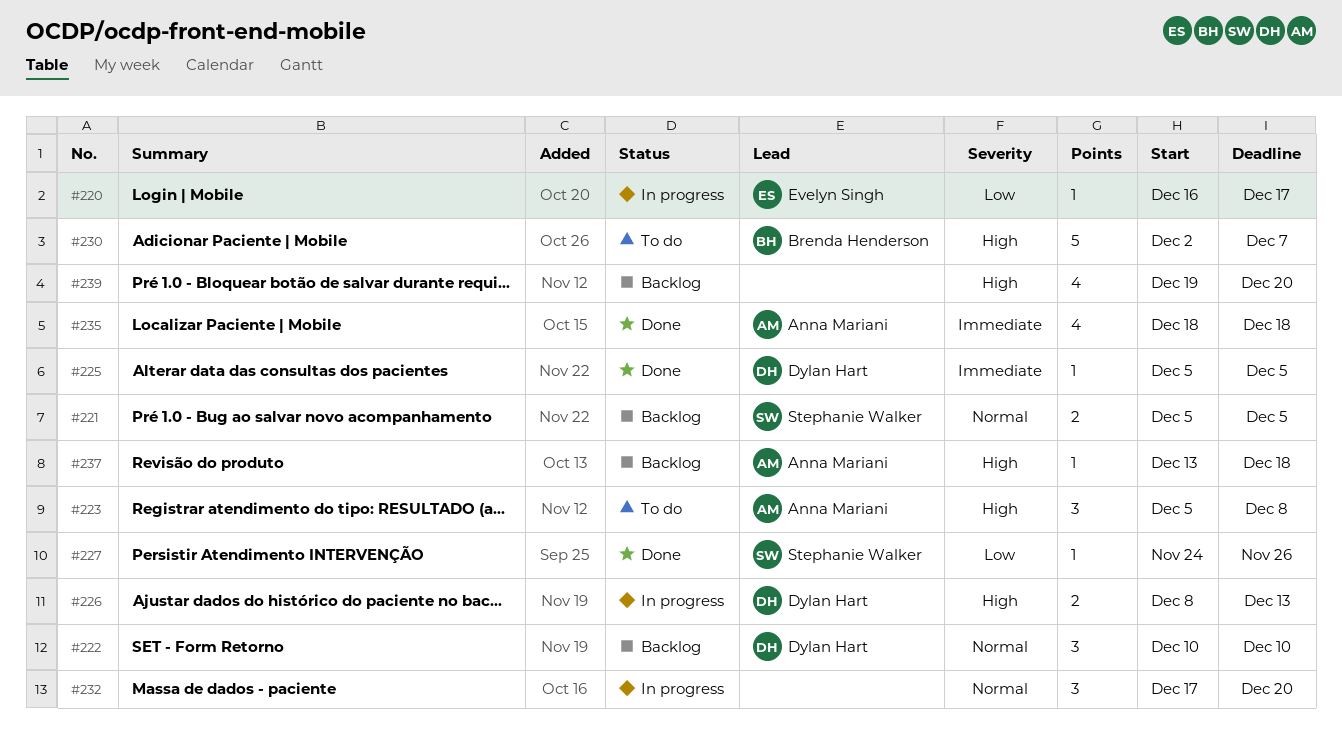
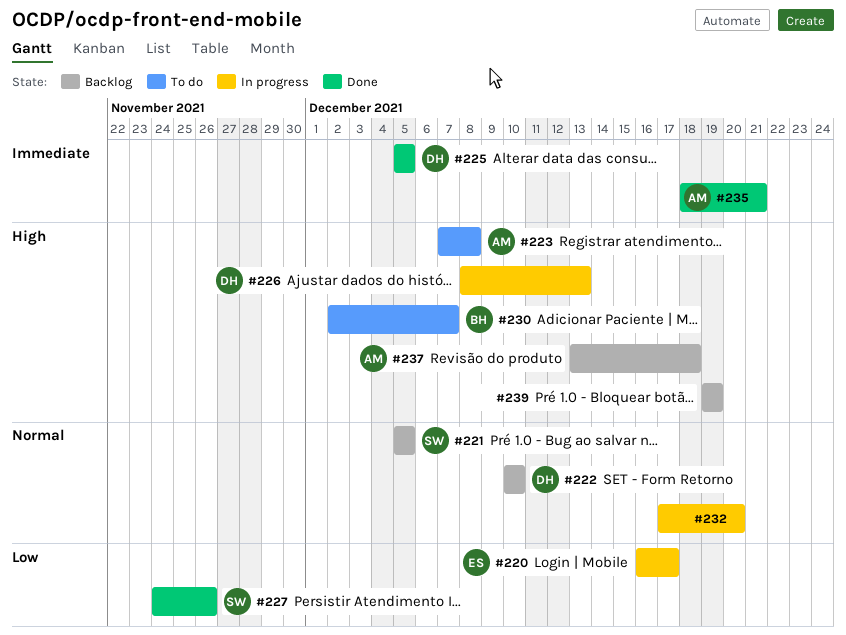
#223, start: Dec 5 -> Dec 7
#235, due: Dec 18 -> Dec 21
#239, due: Dec 20 -> Dec 19

